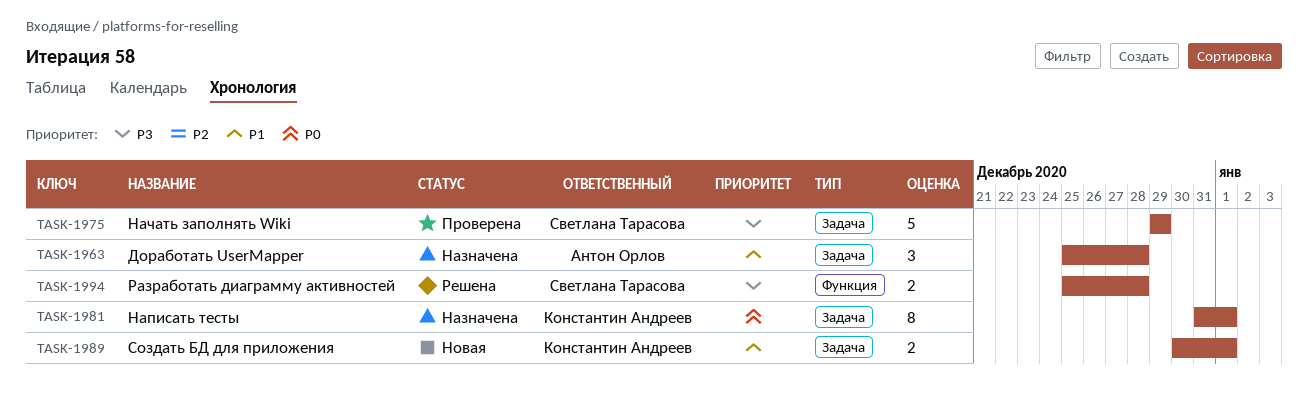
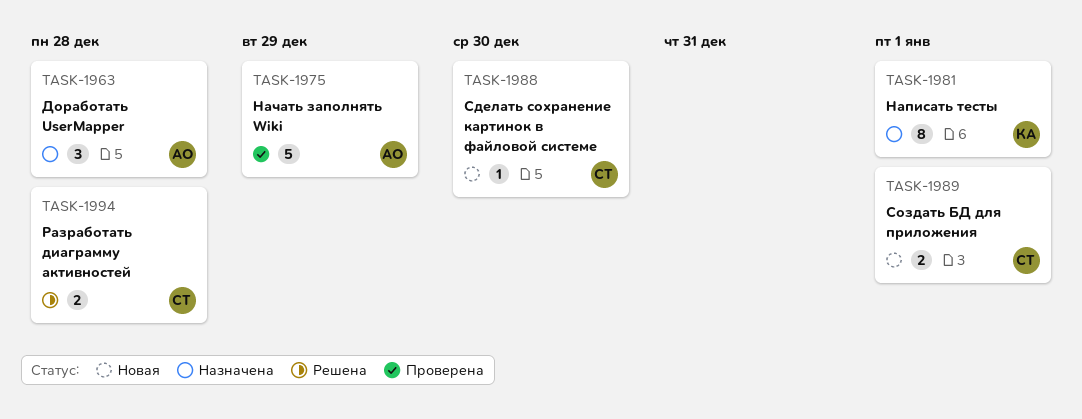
TASK-1975, owner: Светлана Тарасова -> Антон Орлов
TASK-1988: none -> present
TASK-1989, owner: Константин Андреев -> Светлана Тарасова

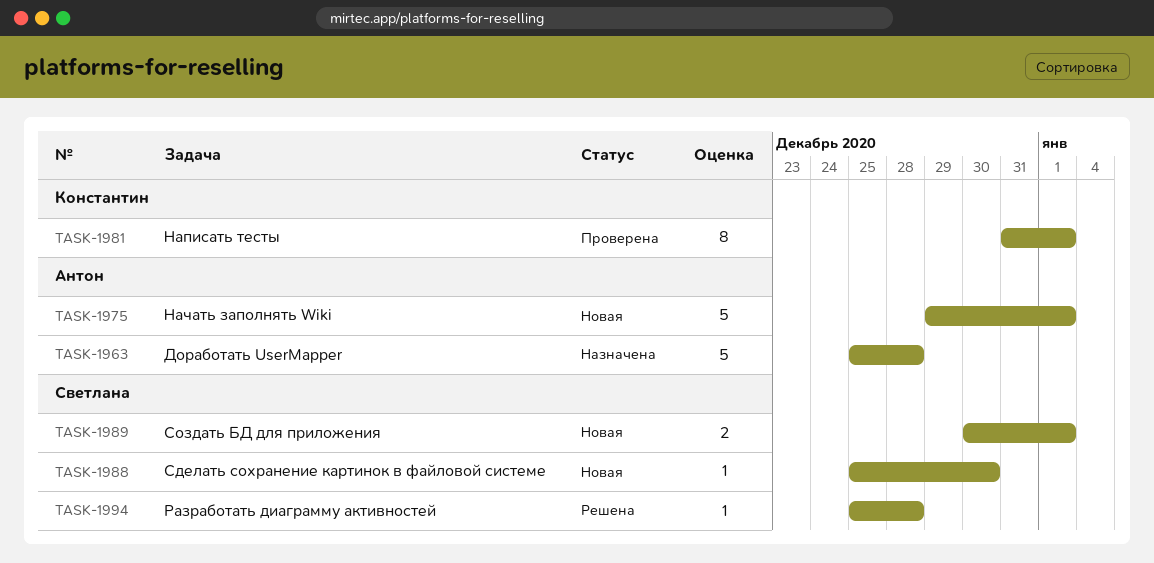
TASK-1963, estimate: 3 -> 5
TASK-1975, status: Проверена -> Новая
TASK-1975, due: Dec 29 -> Jan 1
TASK-1981, status: Назначена -> Проверена
TASK-1994, estimate: 2 -> 1

